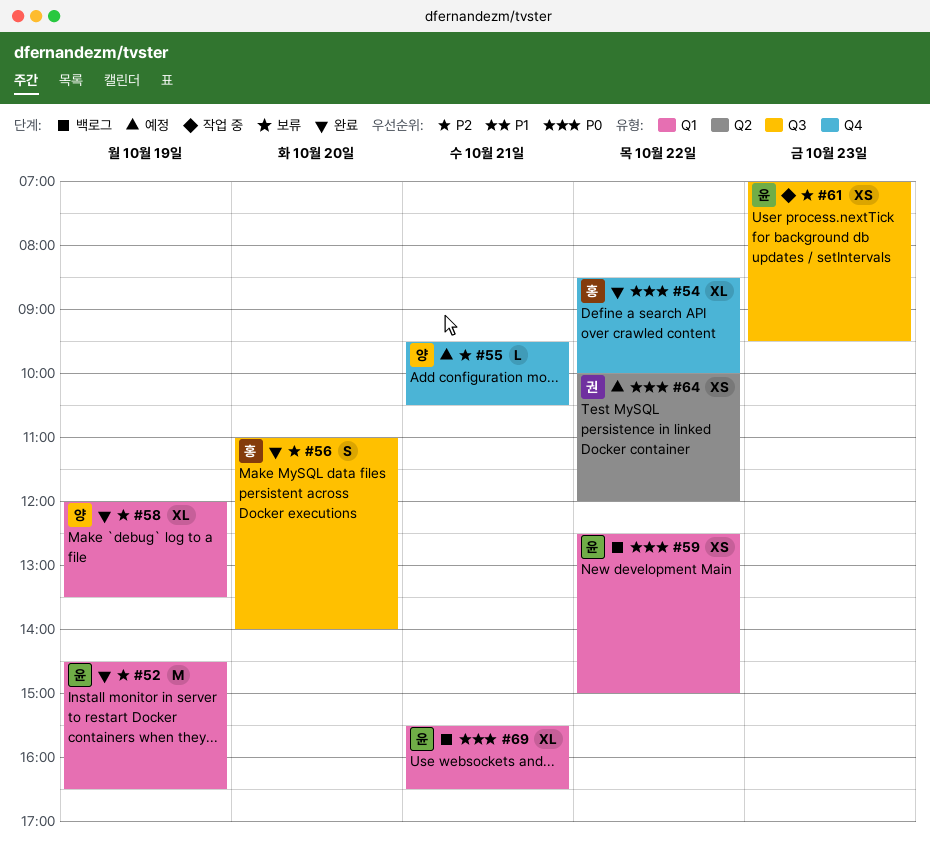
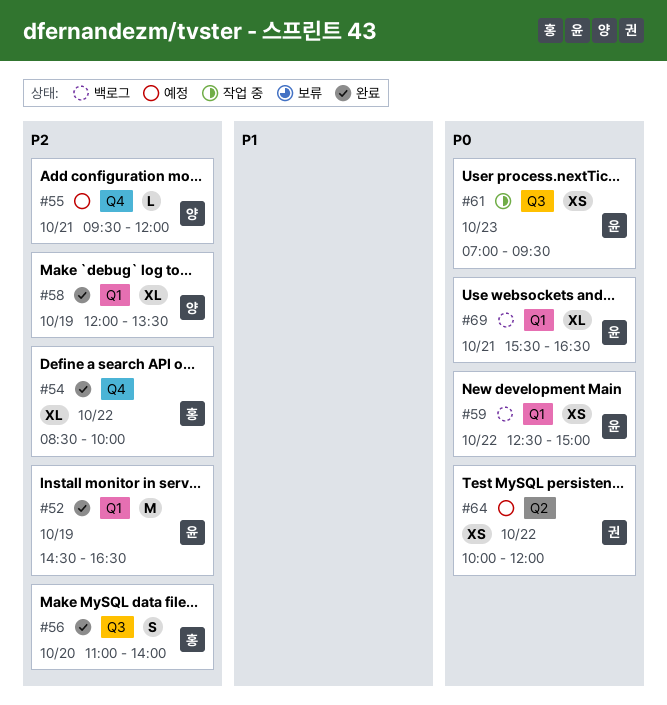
#54, priority: P0 -> P2
#55, ends: 10:30 -> 12:00
#61, priority: P2 -> P0

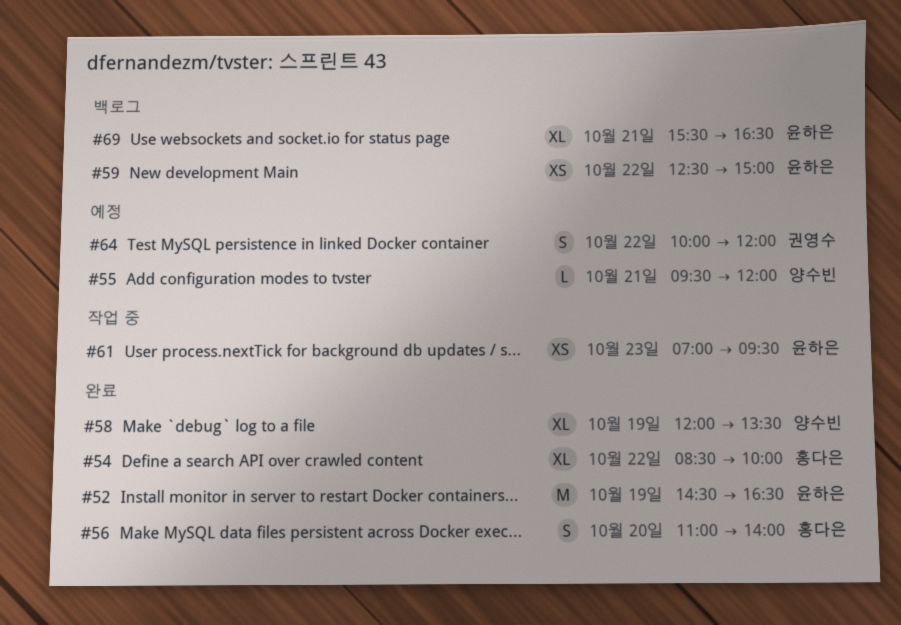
#64, estimate: XS -> S

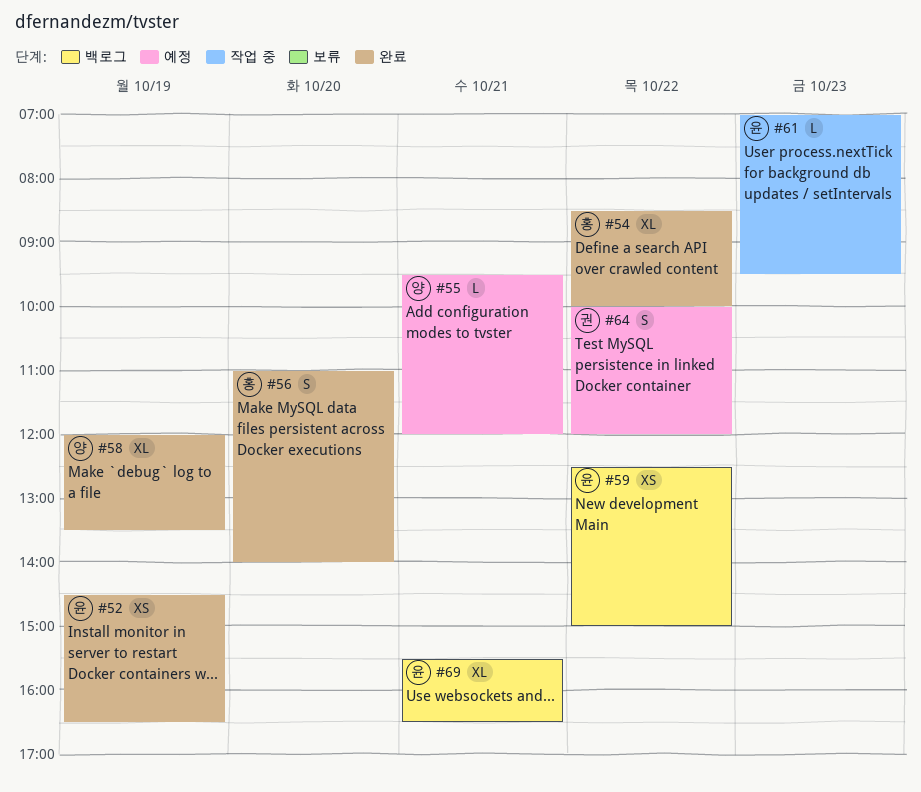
#52, estimate: M -> XS
#61, estimate: XS -> L

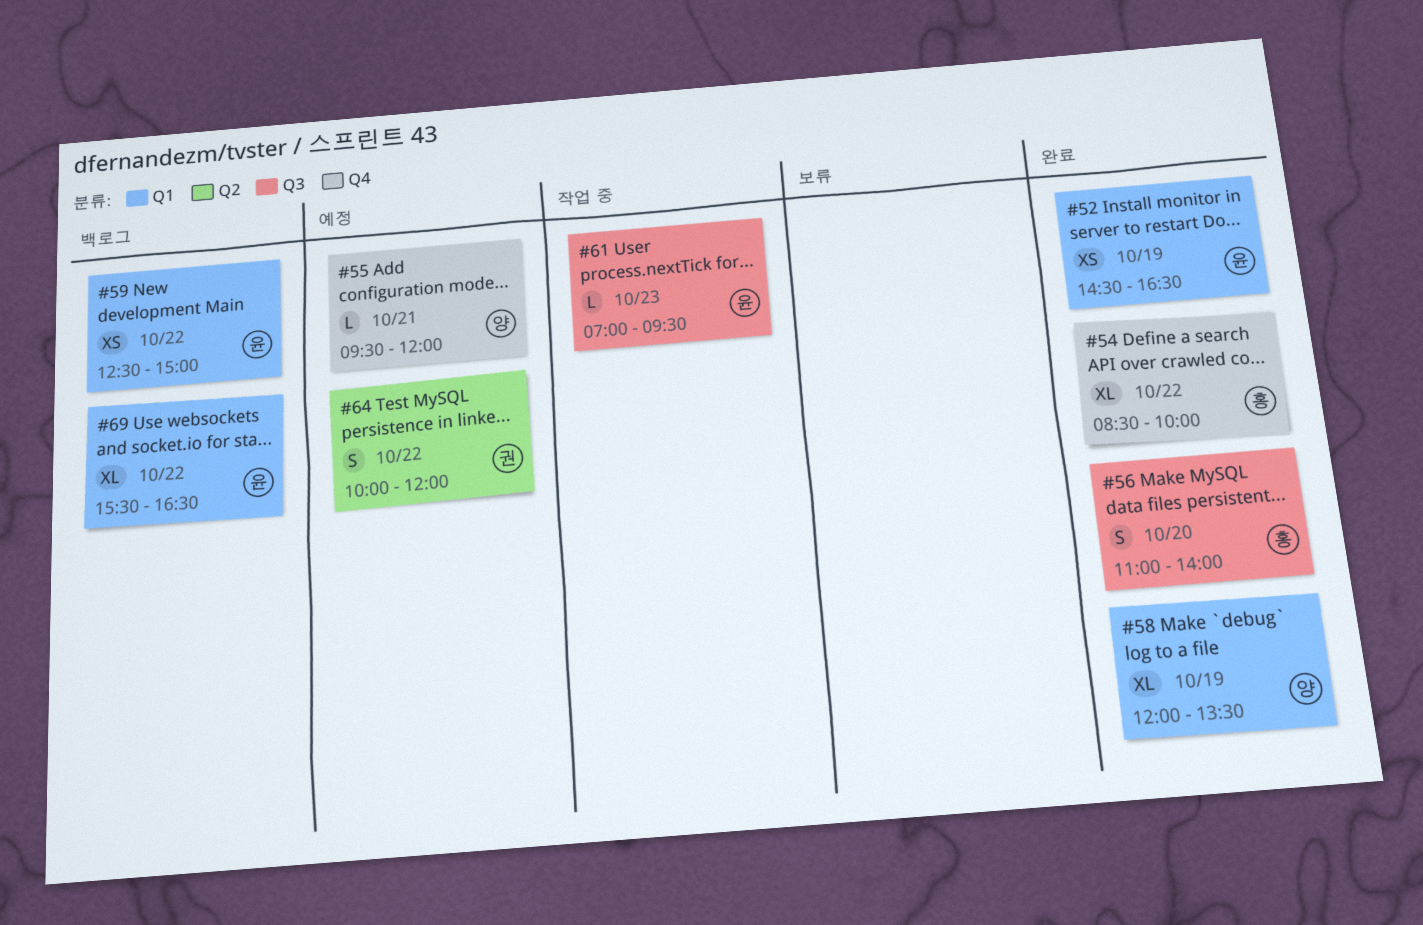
#69, day: Oct 21 -> Oct 22

